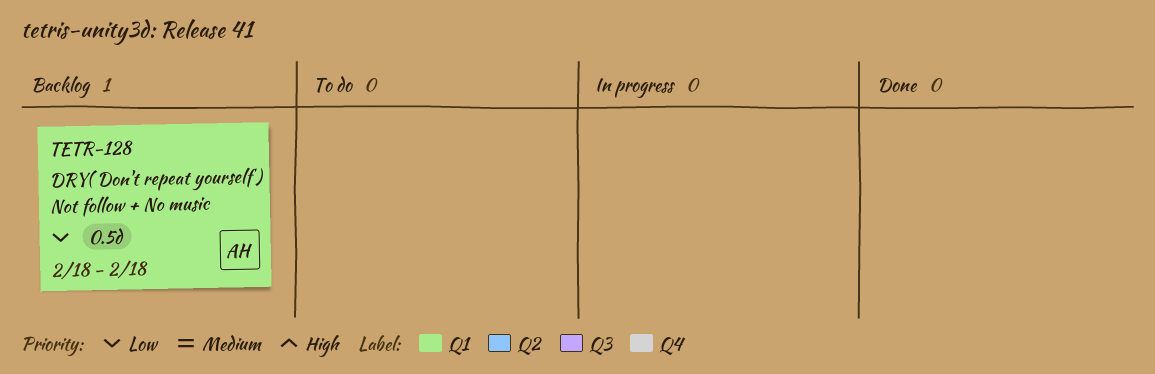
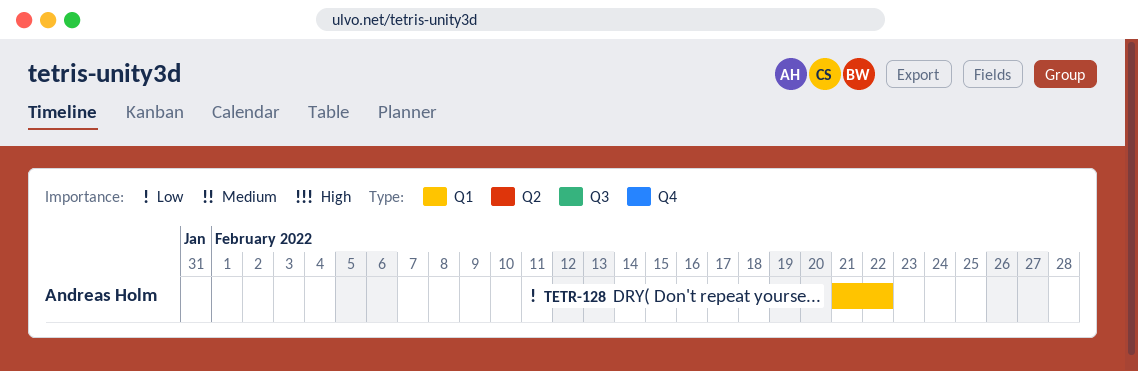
TETR-128, start: Feb 18 -> Feb 21
TETR-128, due: Feb 18 -> Feb 22

